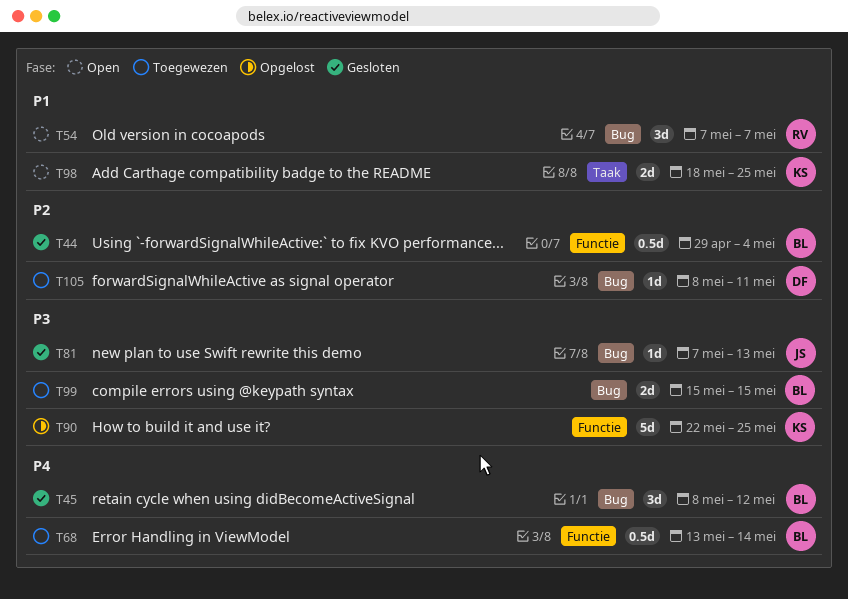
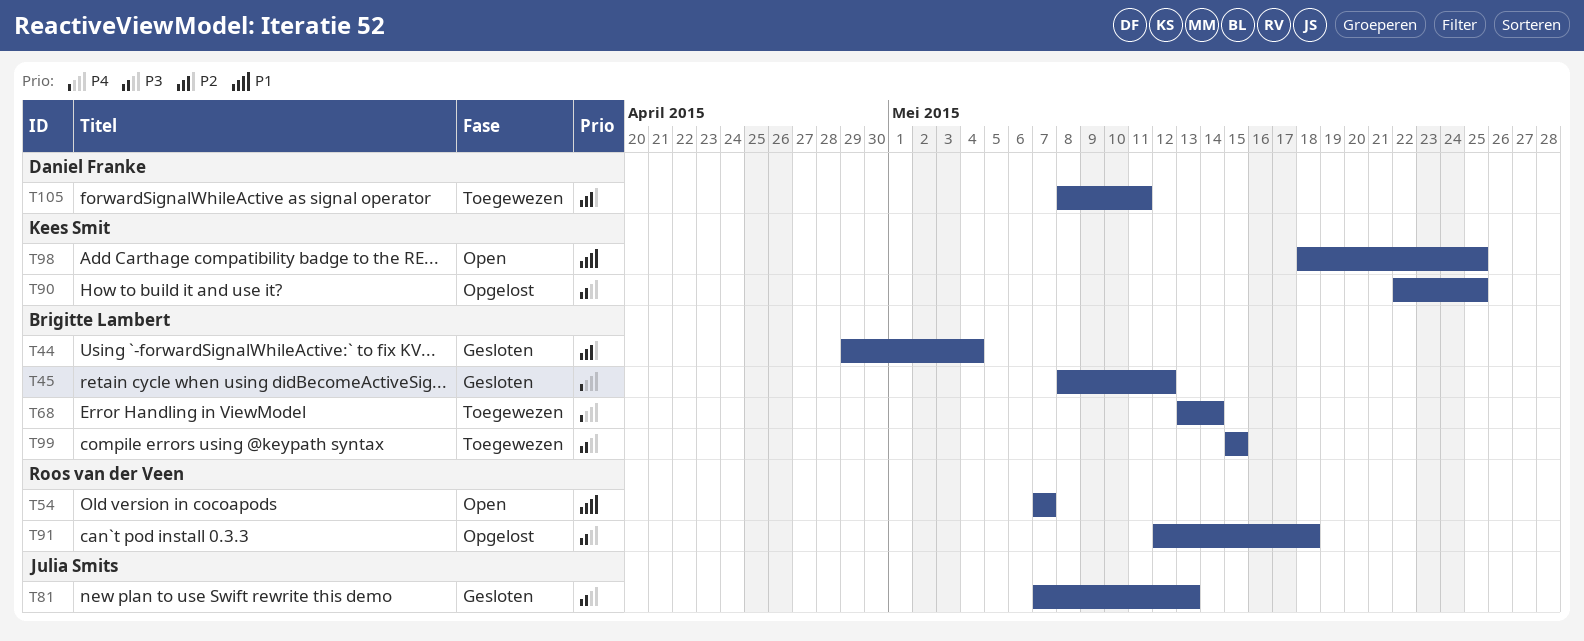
T91: none -> present

